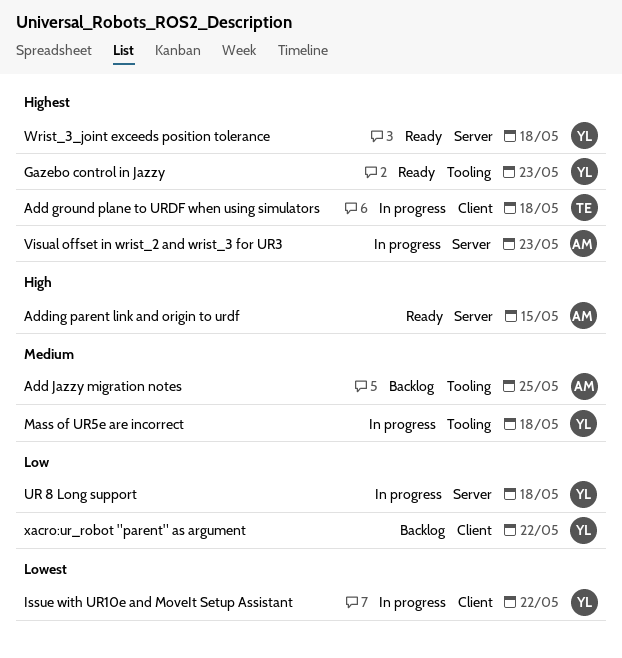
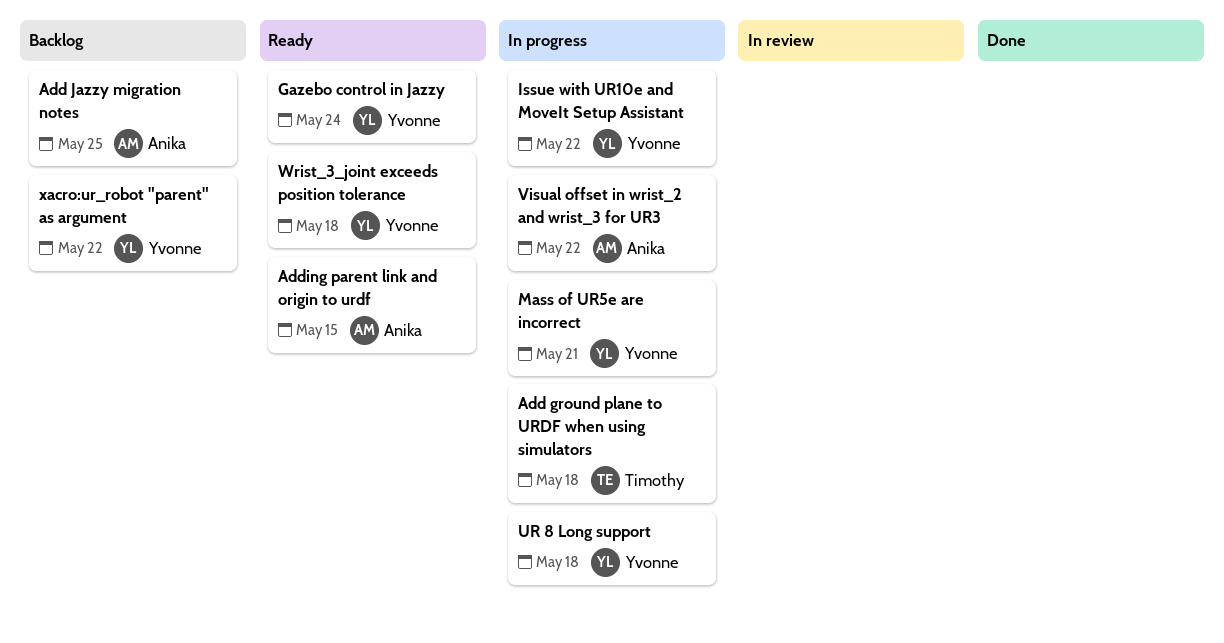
Gazebo control in Jazzy, due: May 23 -> May 24
Mass of UR5e are incorrect, due: May 18 -> May 21
Visual offset in wrist_2 and wrist_3 for UR3, due: May 23 -> May 22

